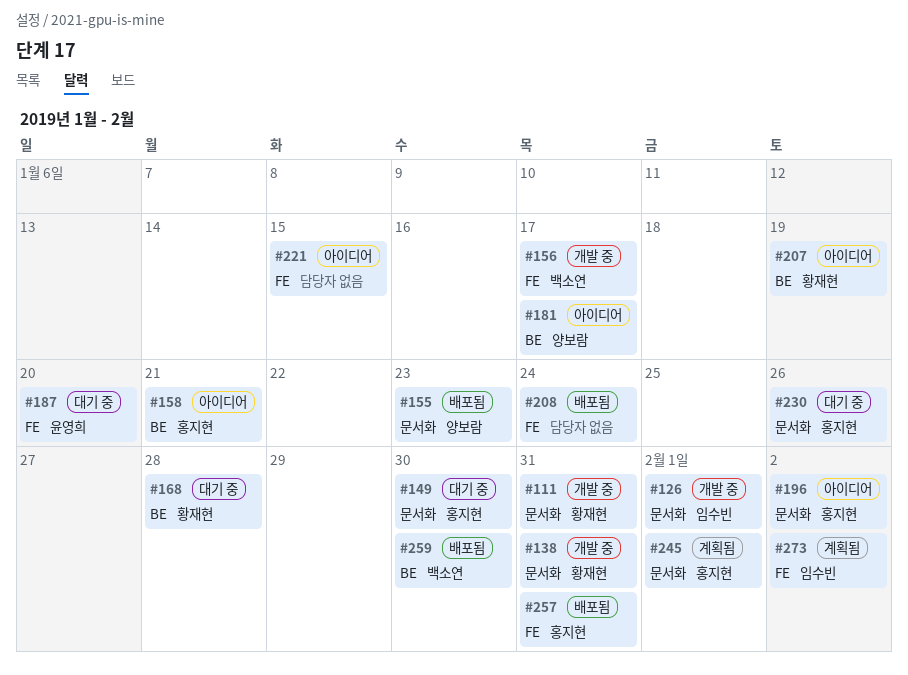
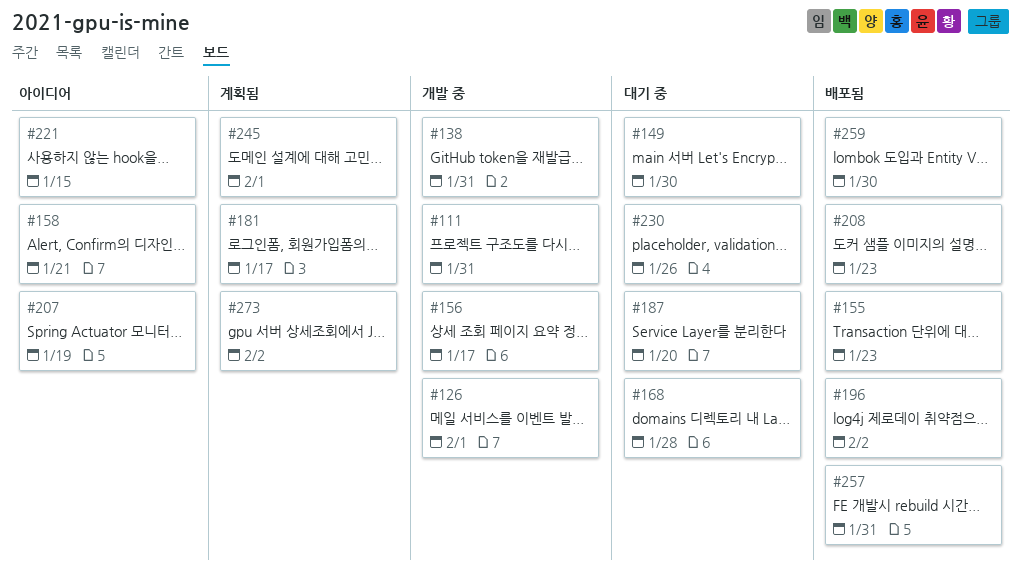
#181, status: 아이디어 -> 계획됨
#196, status: 아이디어 -> 배포됨
#208, due: Jan 24 -> Jan 23

